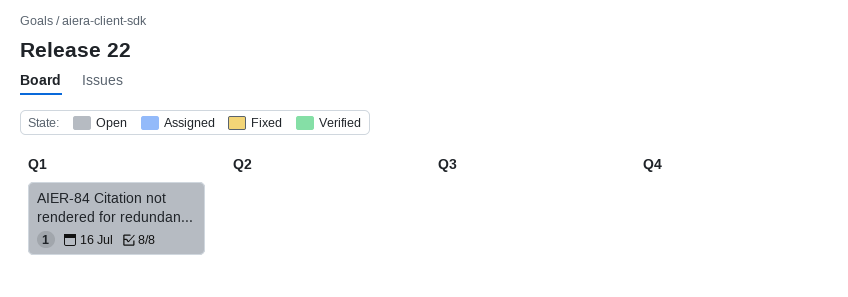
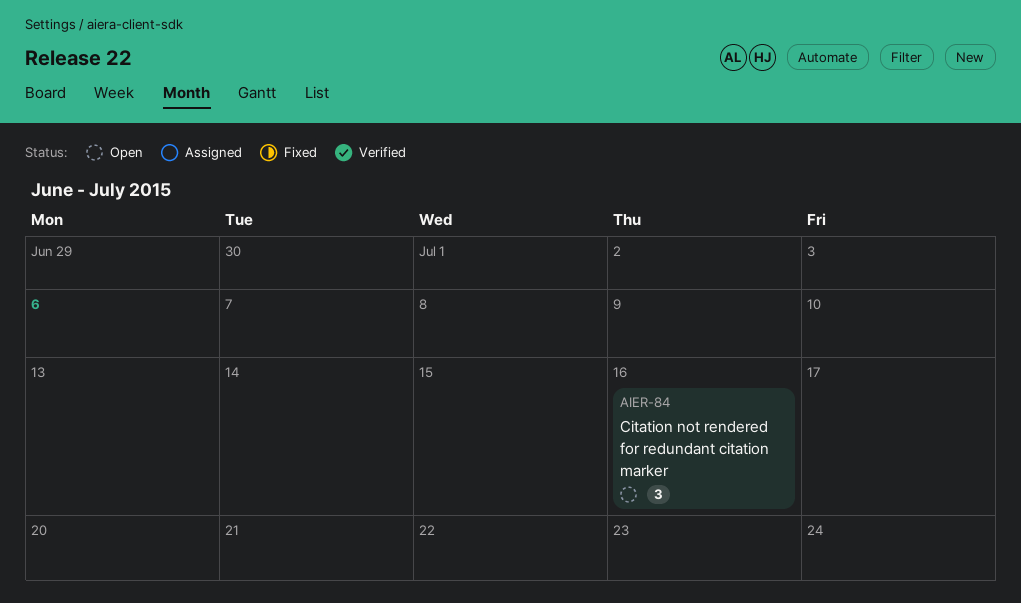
AIER-84, estimate: 1 -> 3

